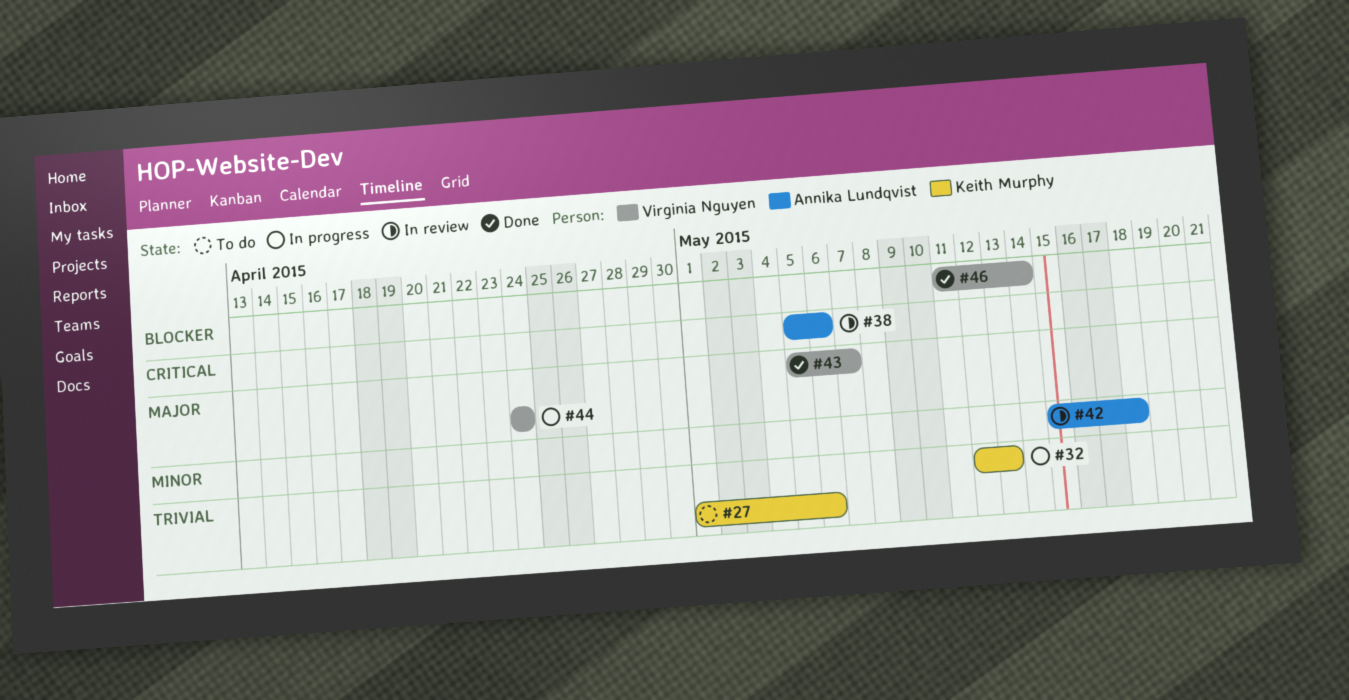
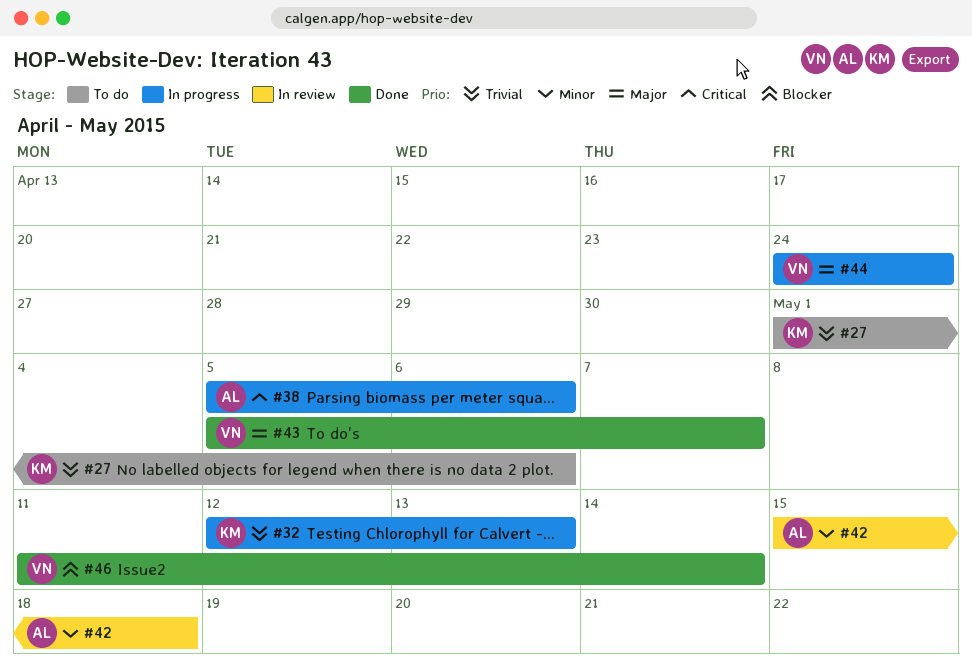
#38, status: In review -> In progress

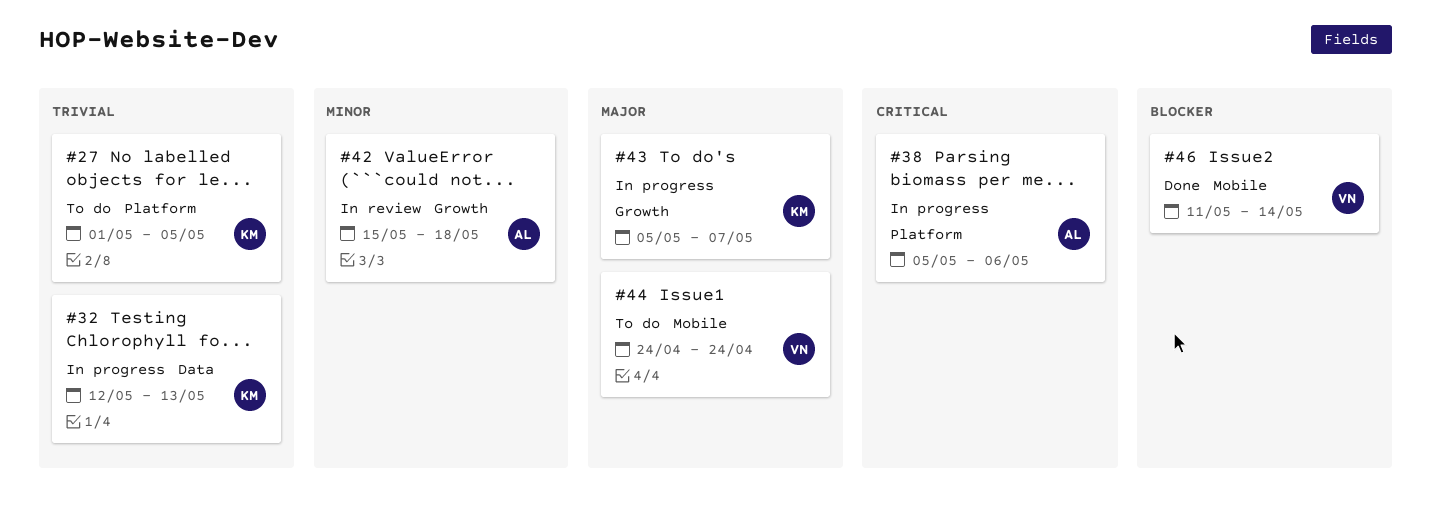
#27, due: May 6 -> May 5
#43, status: Done -> In progress
#43, owner: VN -> KM
#44, status: In progress -> To do

